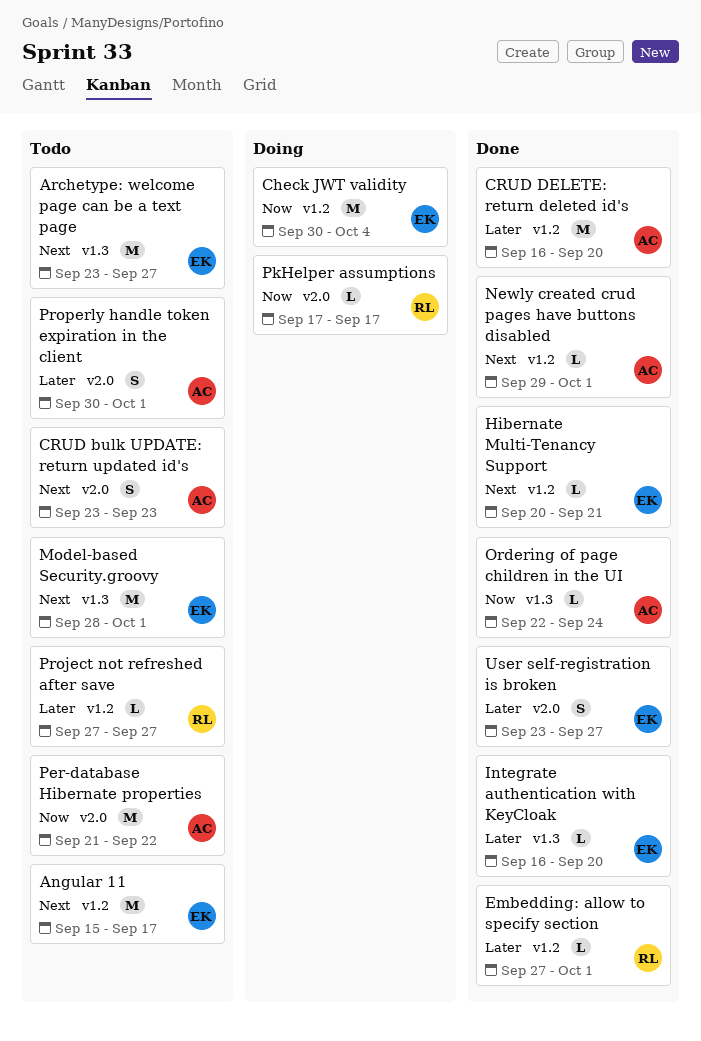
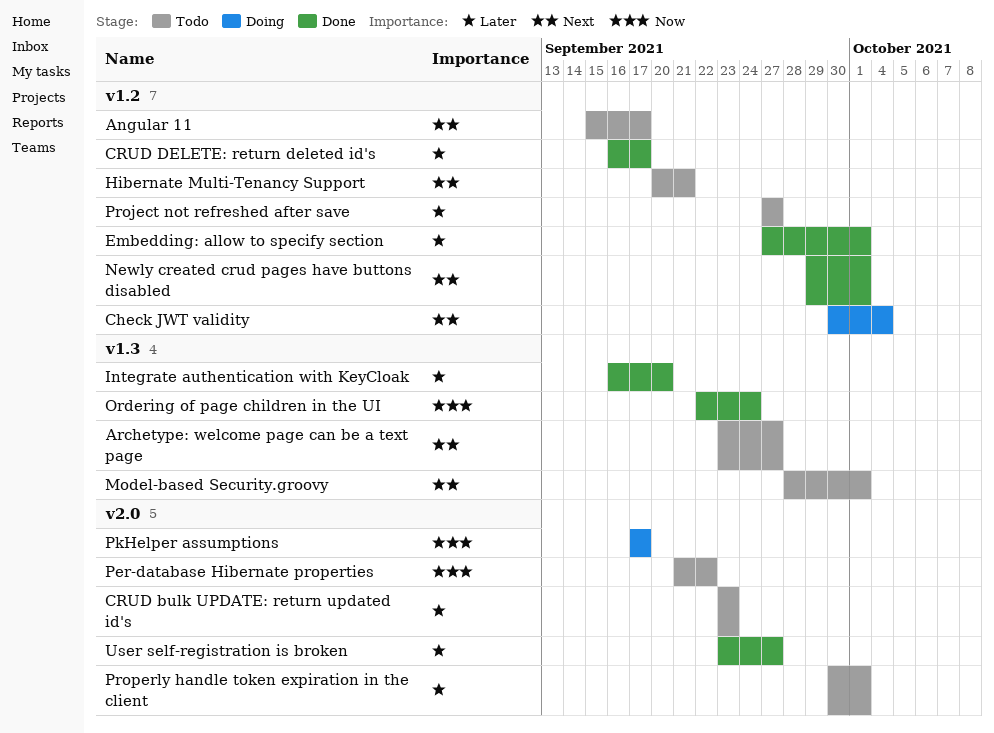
Check JWT validity, priority: Now -> Next
CRUD bulk UPDATE: return updated id's, priority: Next -> Later
CRUD DELETE: return deleted id's, due: Sep 20 -> Sep 17
Hibernate Multi-Tenancy Support, status: Done -> Todo

